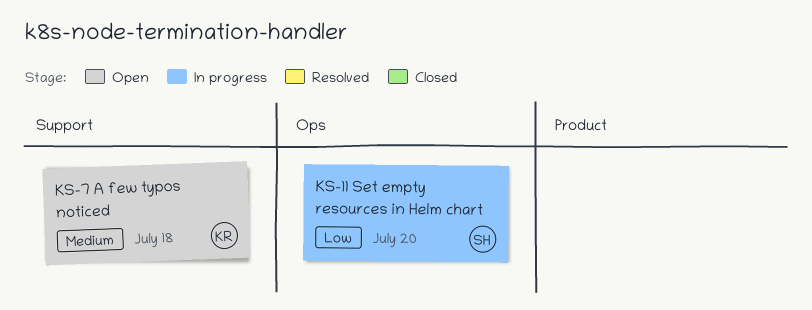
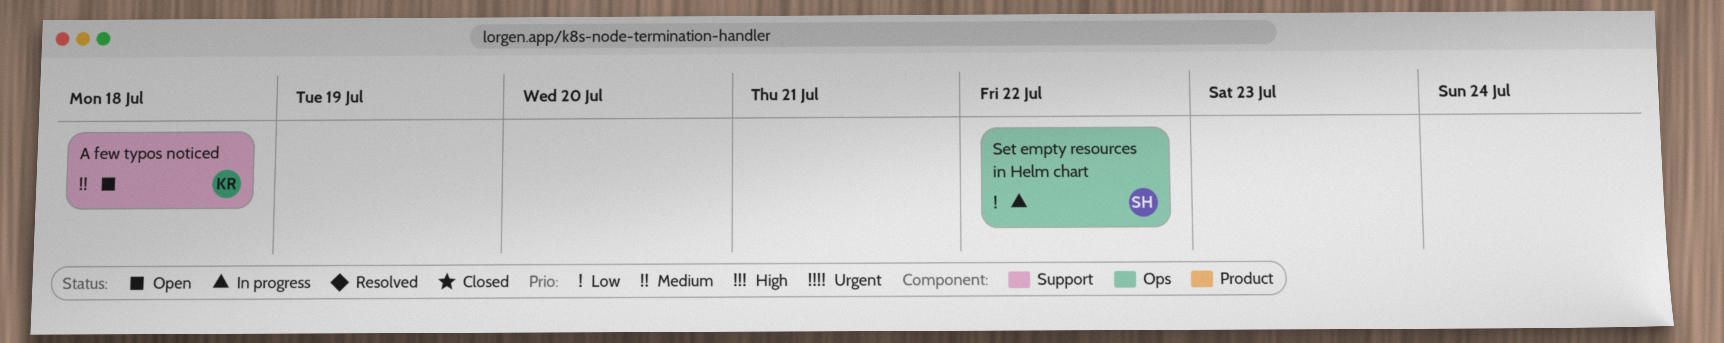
Set empty resources in Helm chart, due: Jul 20 -> Jul 22

